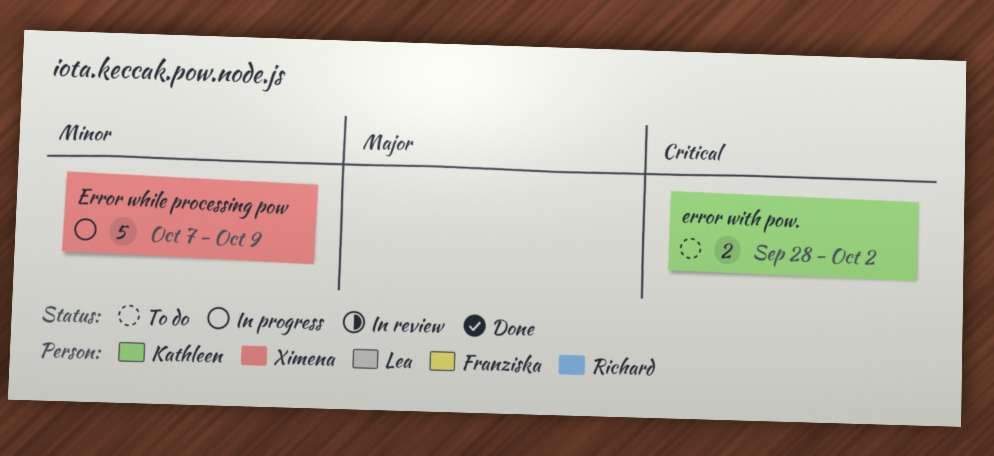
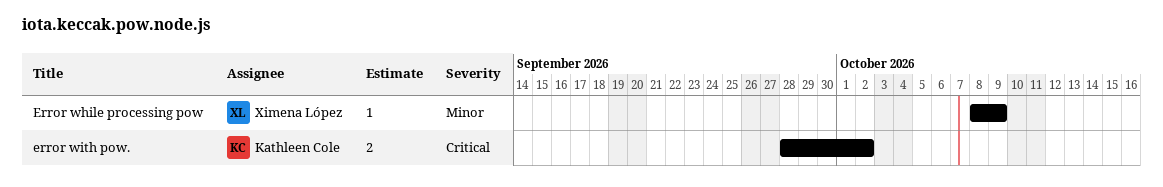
Error while processing pow, estimate: 5 -> 1
Error while processing pow, start: Oct 7 -> Oct 8

